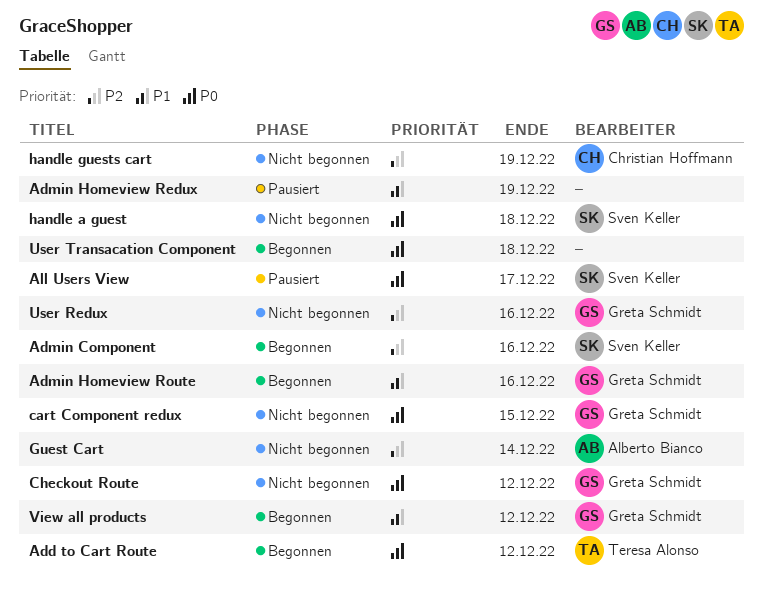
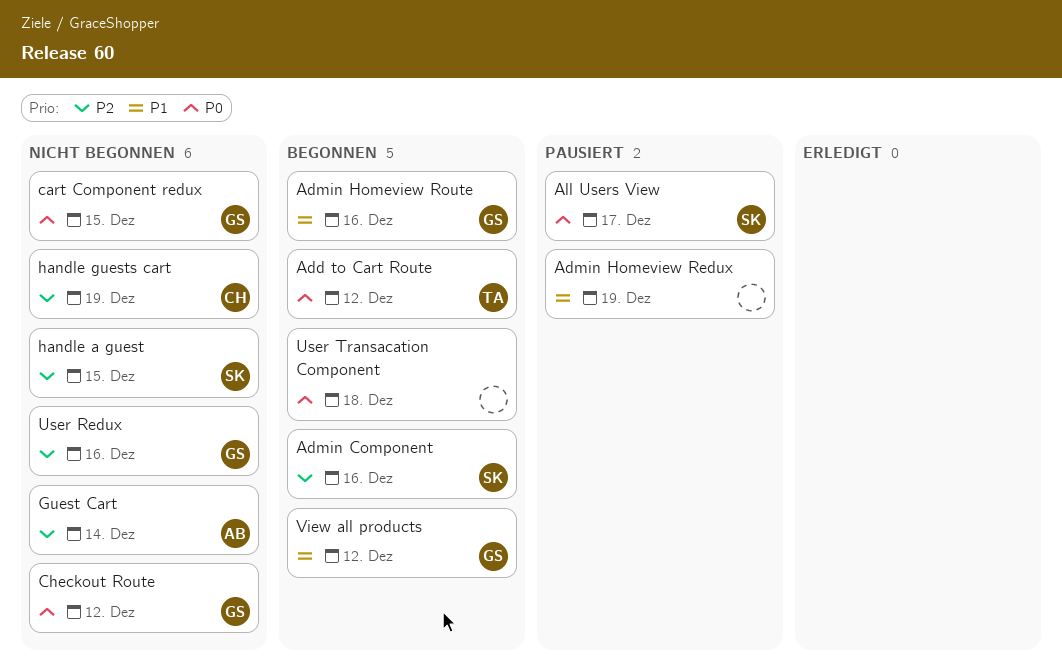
handle a guest, priority: P0 -> P2
handle a guest, due: Dec 18 -> Dec 15

